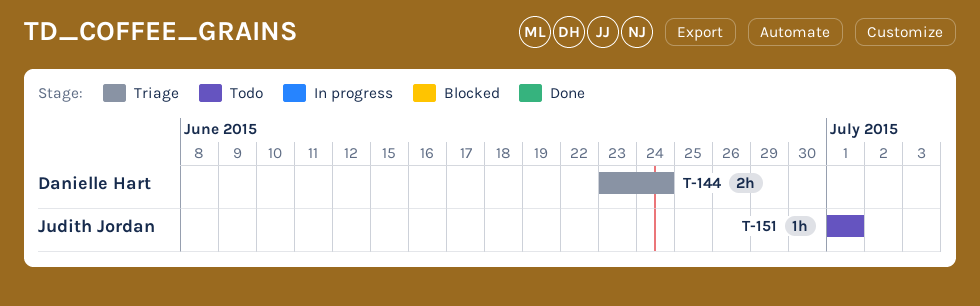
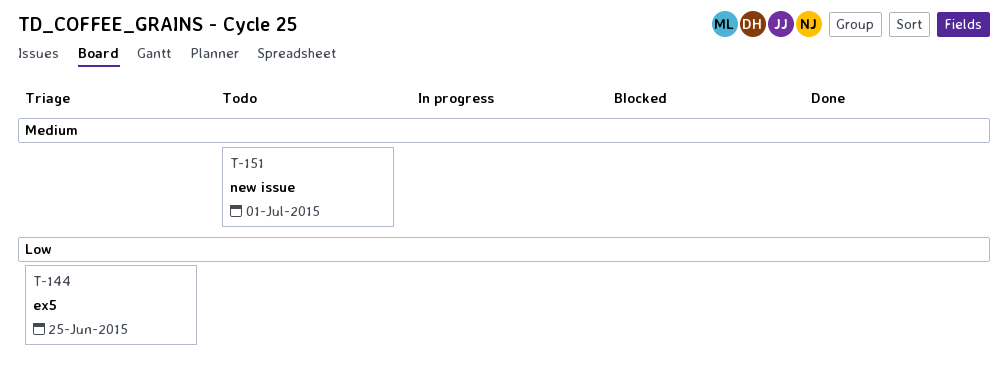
T-144, due: Jun 24 -> Jun 25

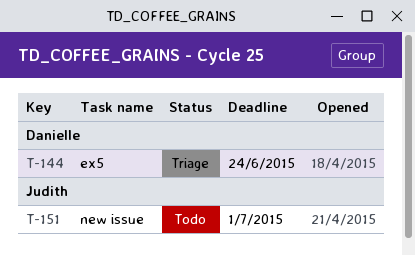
T-144, due: Jun 25 -> Jun 24

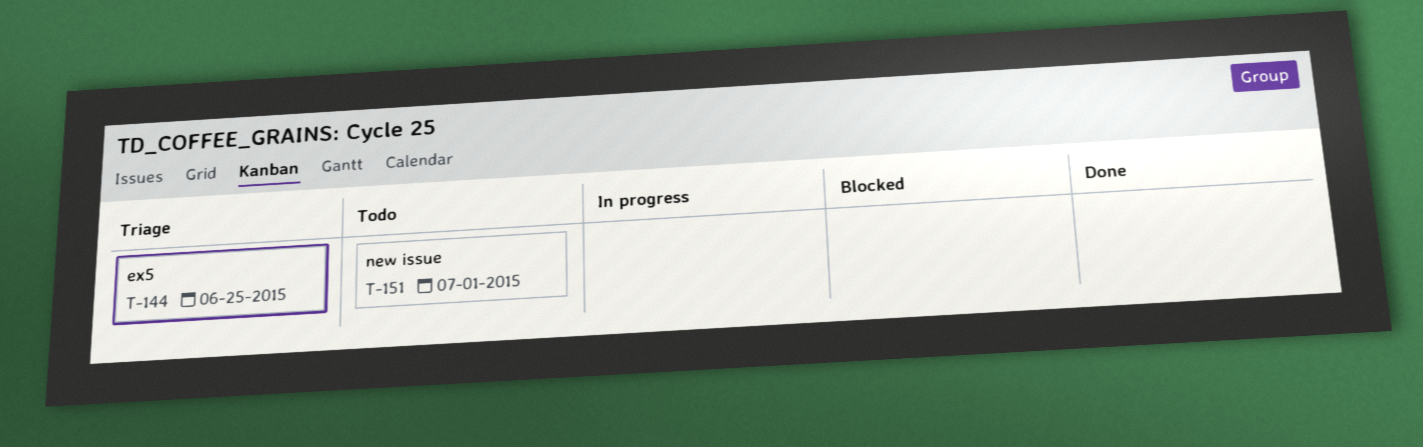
T-144, due: Jun 24 -> Jun 25

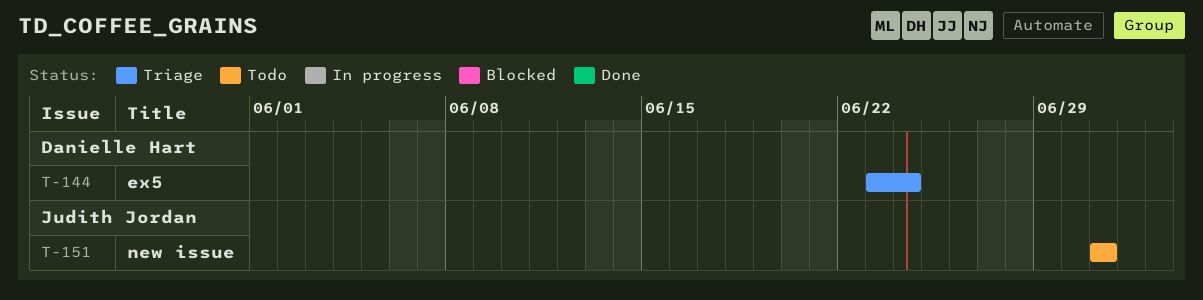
T-144, due: Jun 25 -> Jun 24

